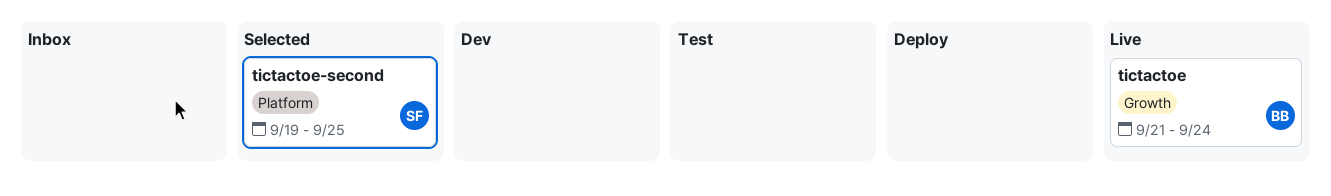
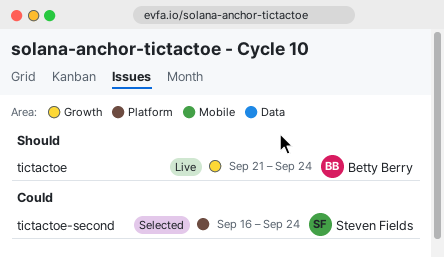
tictactoe-second, start: Sep 19 -> Sep 16
tictactoe-second, due: Sep 25 -> Sep 24

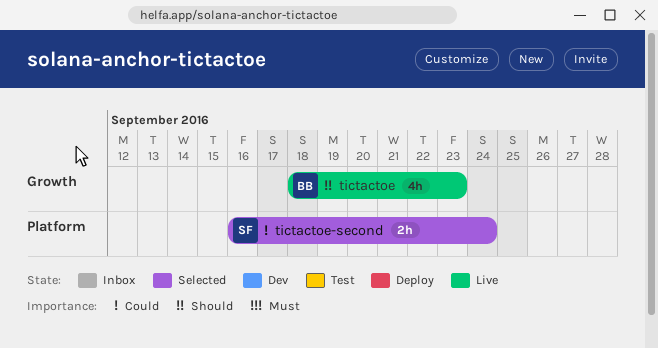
tictactoe, start: Sep 21 -> Sep 18
tictactoe, due: Sep 24 -> Sep 23

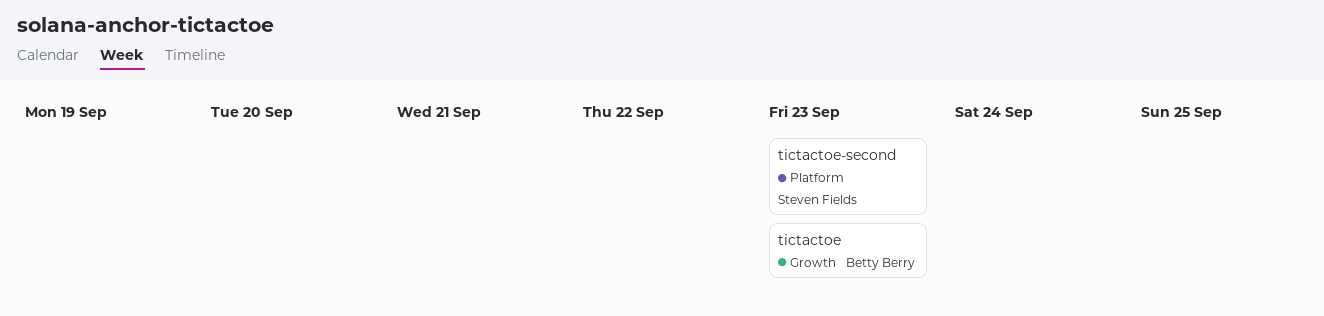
tictactoe-second, due: Sep 24 -> Sep 23

